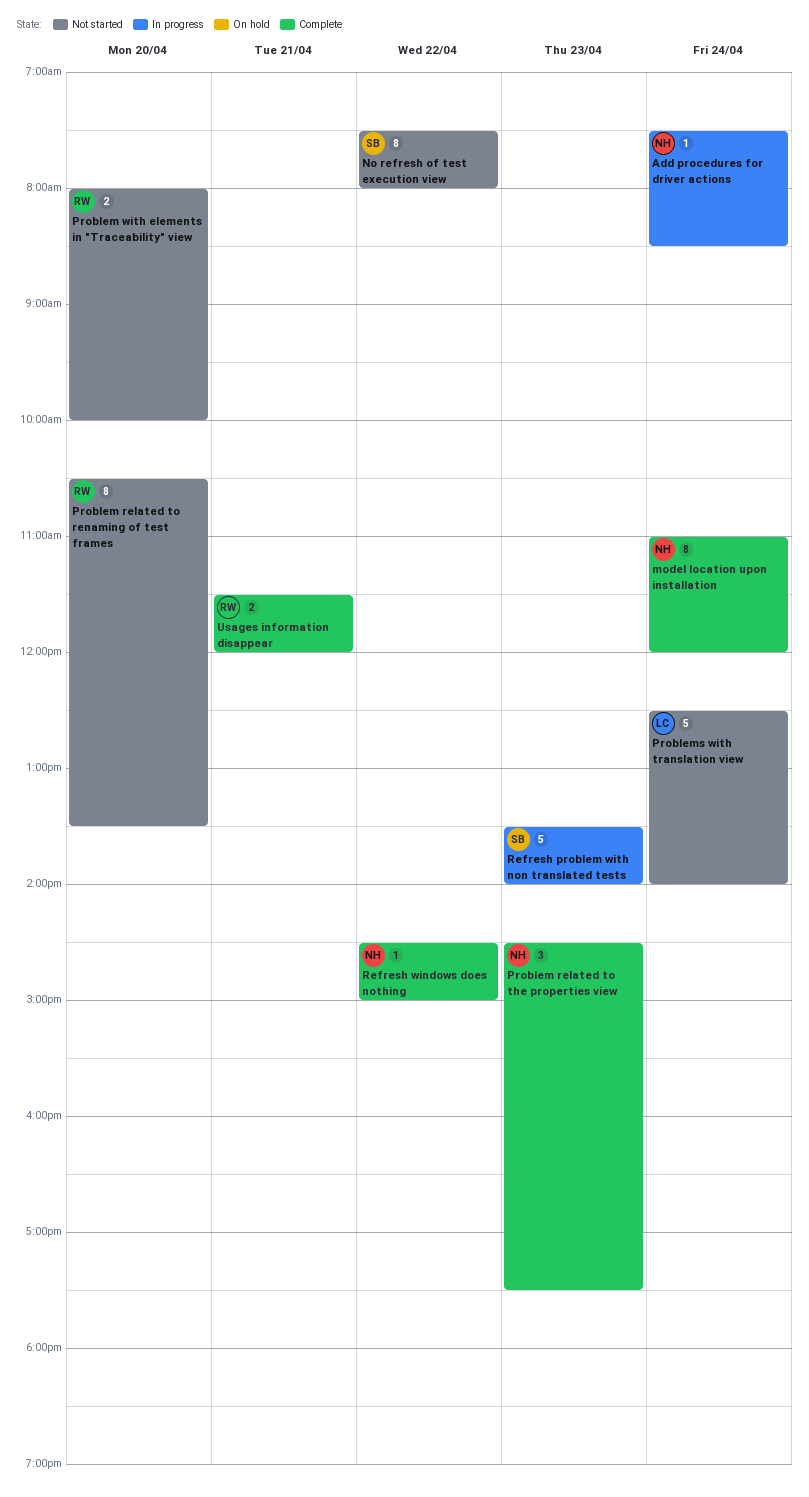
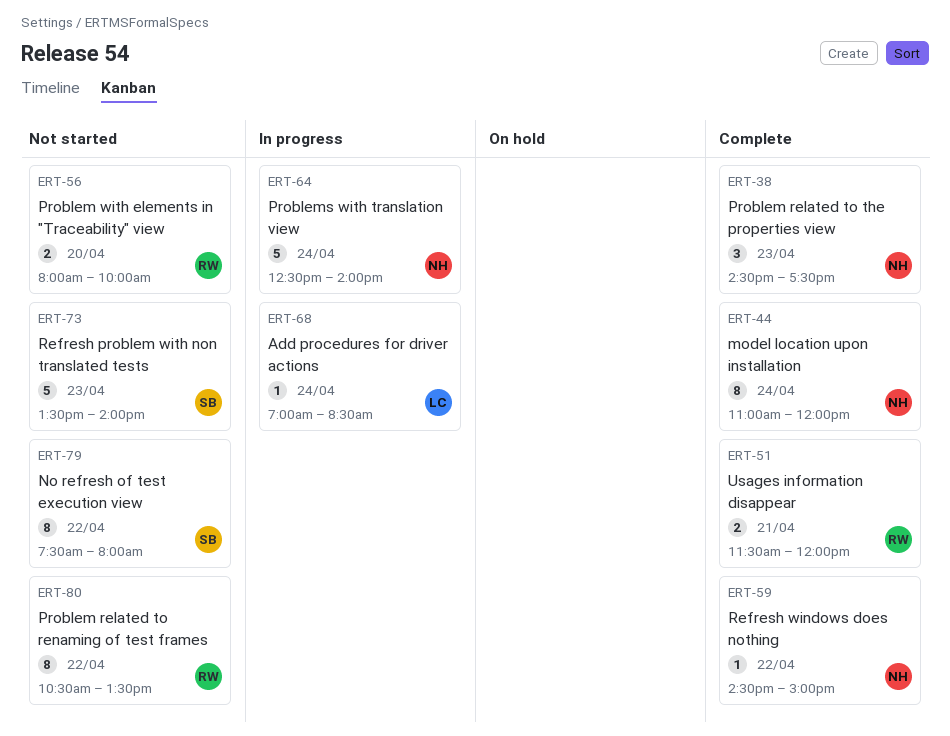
Add procedures for driver actions, owner: NH -> LC
Add procedures for driver actions, begins: 07:30 -> 07:00
Problem related to renaming of test frames, day: Apr 20 -> Apr 22
Problems with translation view, status: Not started -> In progress
Problems with translation view, owner: LC -> NH
Refresh problem with non translated tests, status: In progress -> Not started

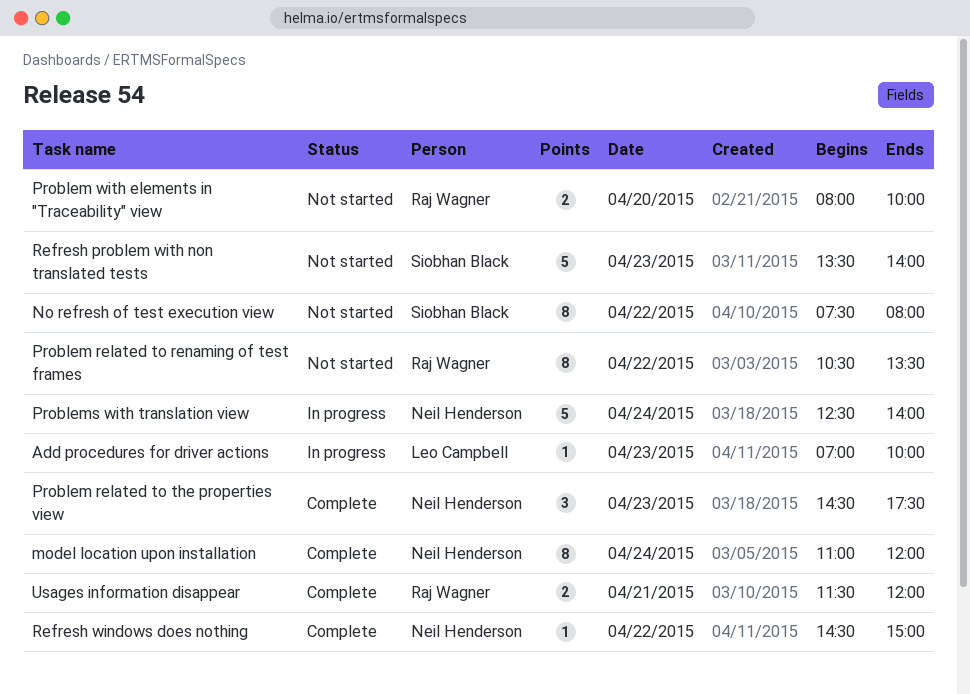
Add procedures for driver actions, day: Apr 24 -> Apr 23
Add procedures for driver actions, ends: 08:30 -> 10:00

